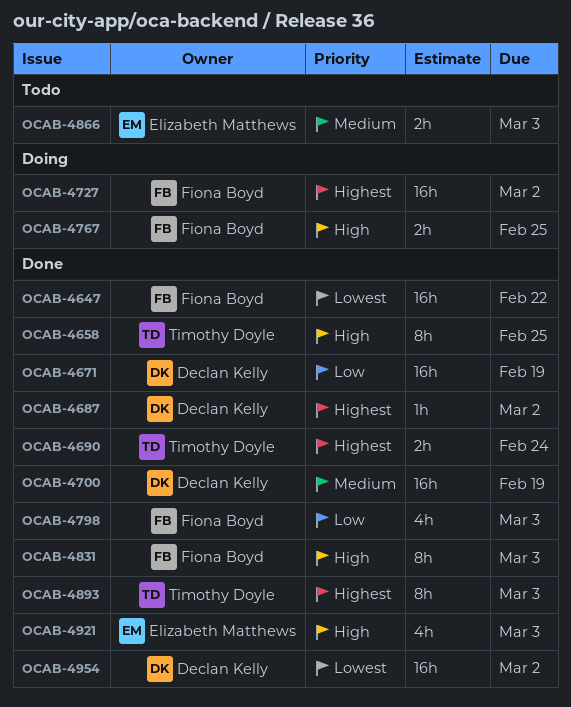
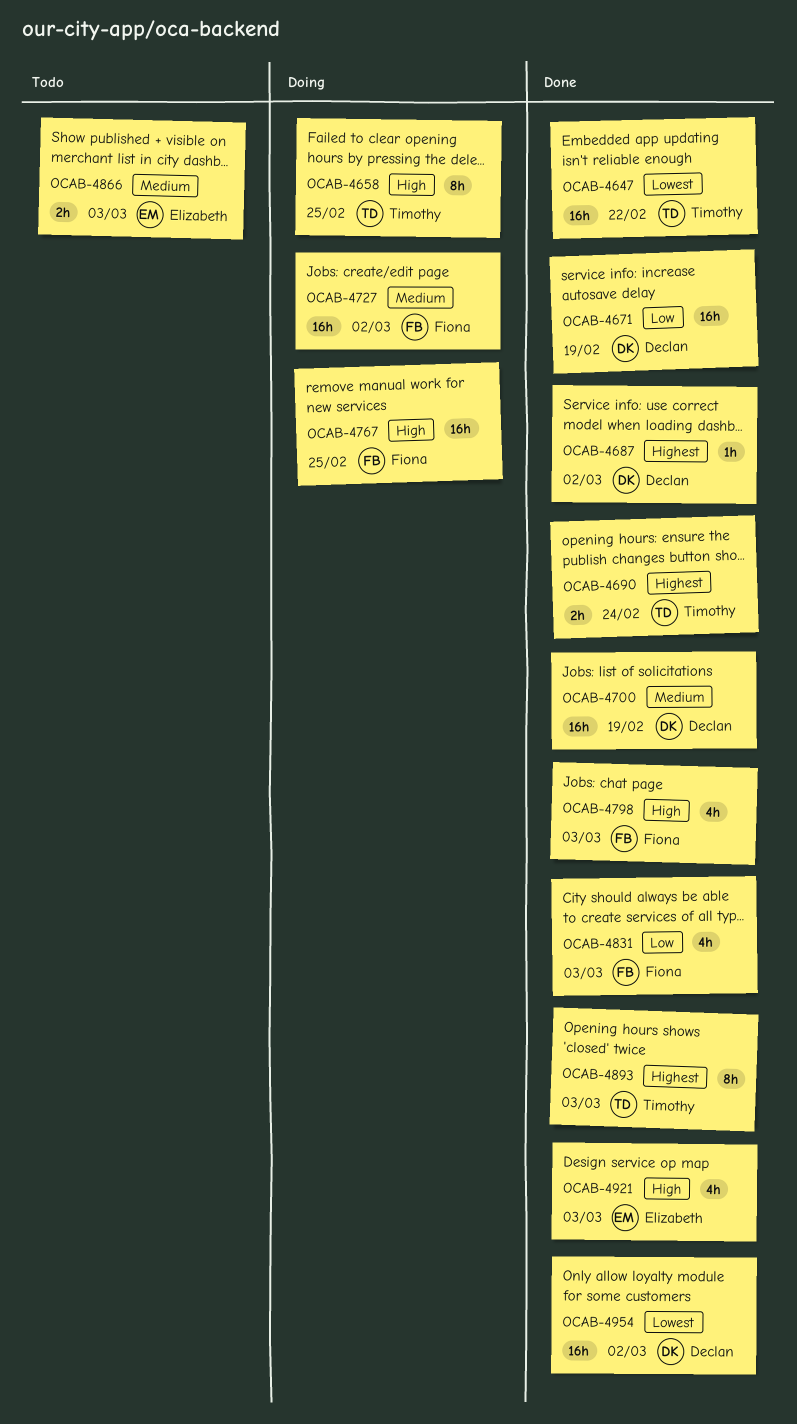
OCAB-4647, owner: Fiona Boyd -> Timothy Doyle
OCAB-4658, status: Done -> Doing
OCAB-4727, priority: Highest -> Medium
OCAB-4767, estimate: 2h -> 16h
OCAB-4798, priority: Low -> High
OCAB-4831, priority: High -> Low
OCAB-4831, estimate: 8h -> 4h

